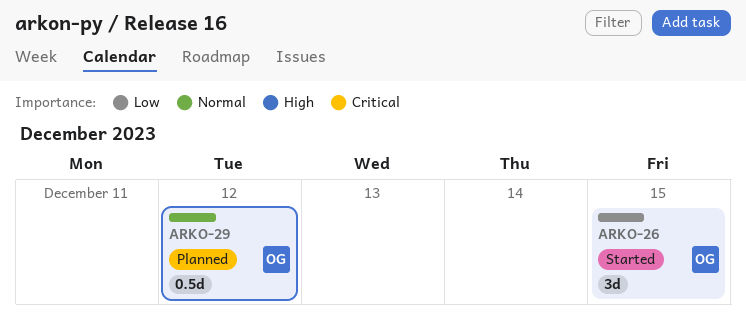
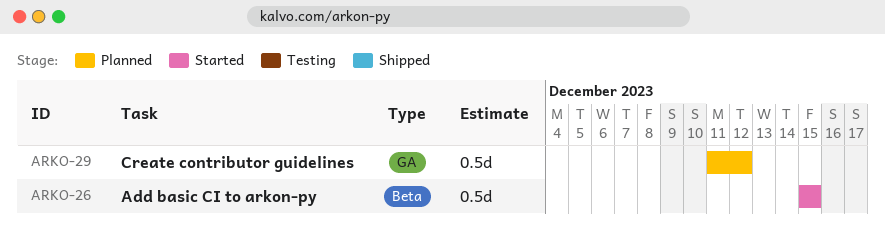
ARKO-26, estimate: 3d -> 0.5d

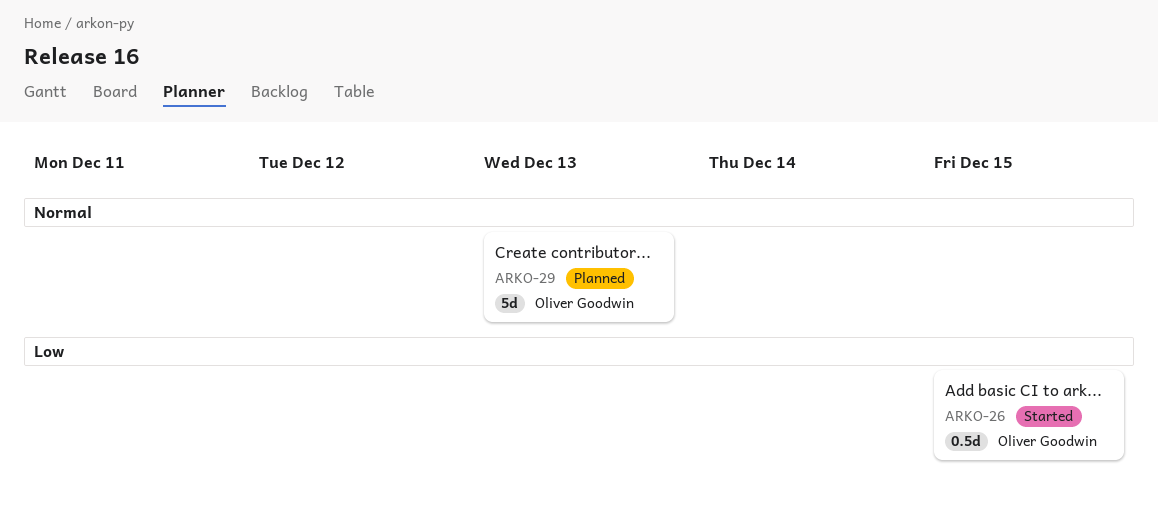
ARKO-29, estimate: 0.5d -> 5d
ARKO-29, due: Dec 12 -> Dec 13

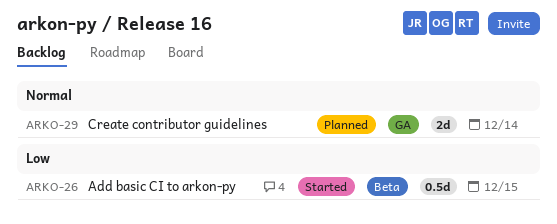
ARKO-29, estimate: 5d -> 2d
ARKO-29, due: Dec 13 -> Dec 14

